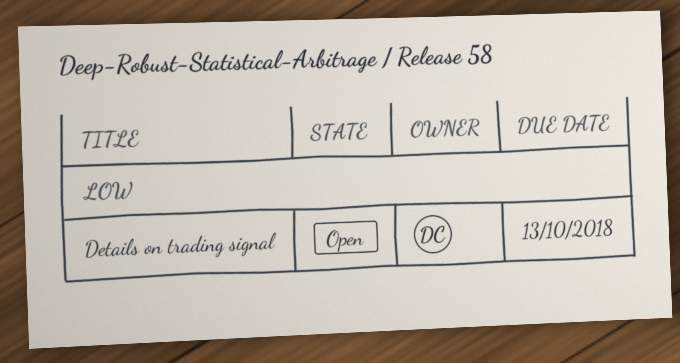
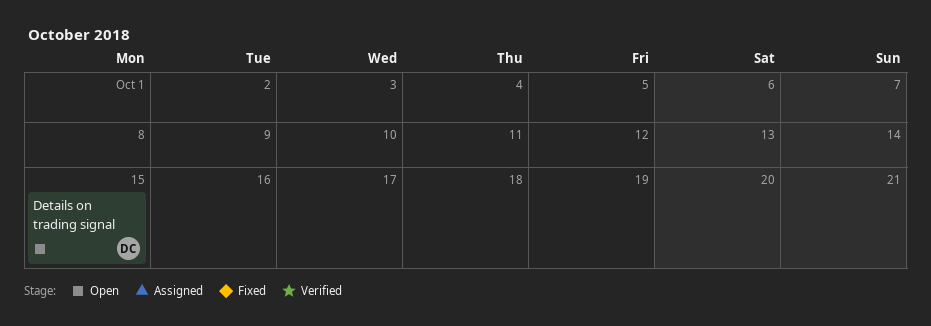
Details on trading signal, due: Oct 13 -> Oct 15

